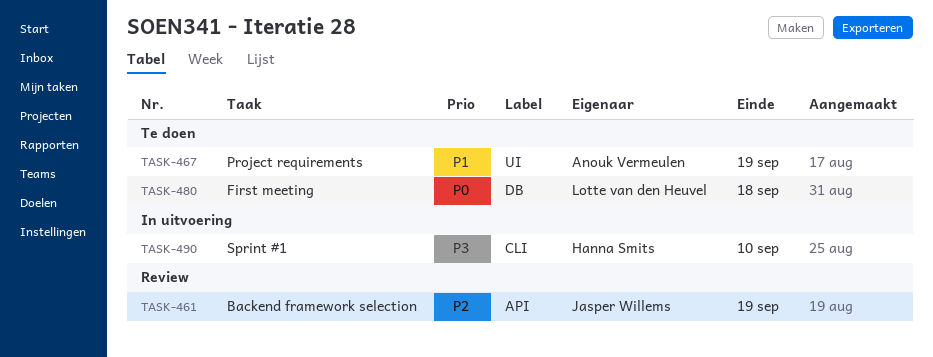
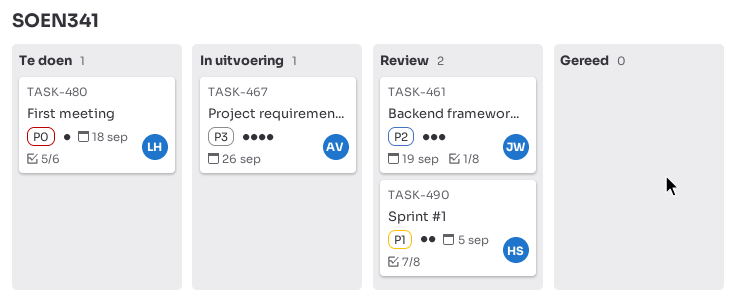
TASK-467, status: Te doen -> In uitvoering
TASK-467, priority: P1 -> P3
TASK-467, due: Sep 19 -> Sep 26
TASK-490, status: In uitvoering -> Review
TASK-490, priority: P3 -> P1
TASK-490, due: Sep 10 -> Sep 5

